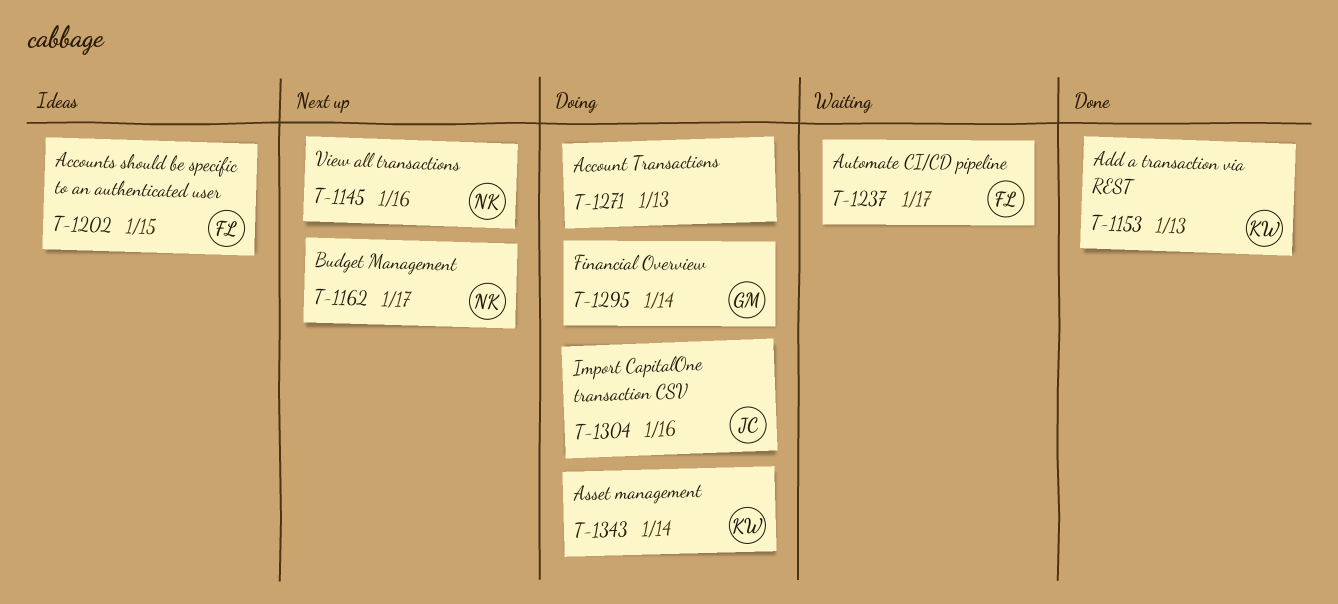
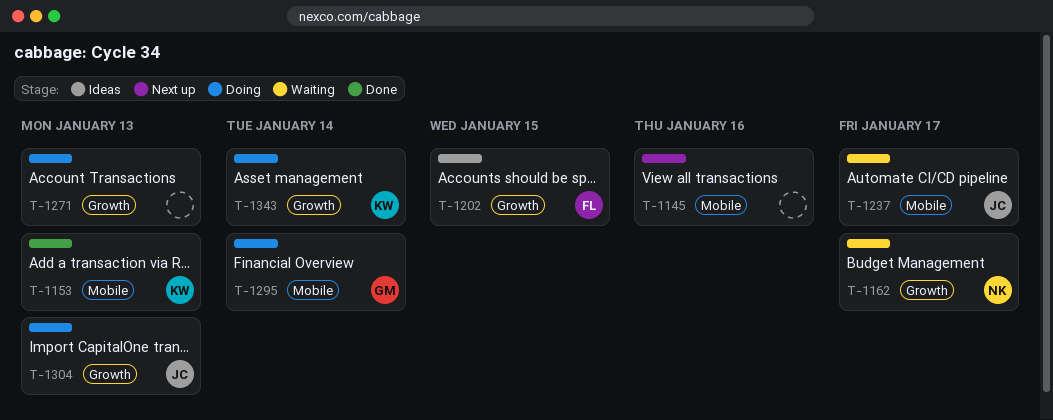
T-1145, owner: NK -> none
T-1162, status: Next up -> Waiting
T-1237, owner: FL -> JC
T-1304, due: Jan 16 -> Jan 13

